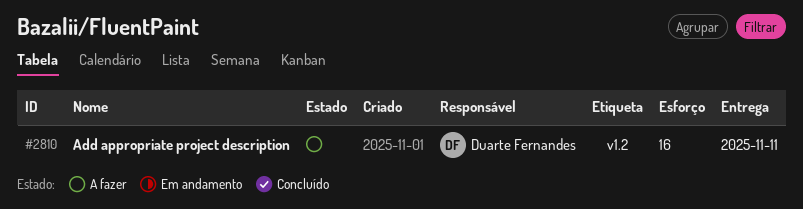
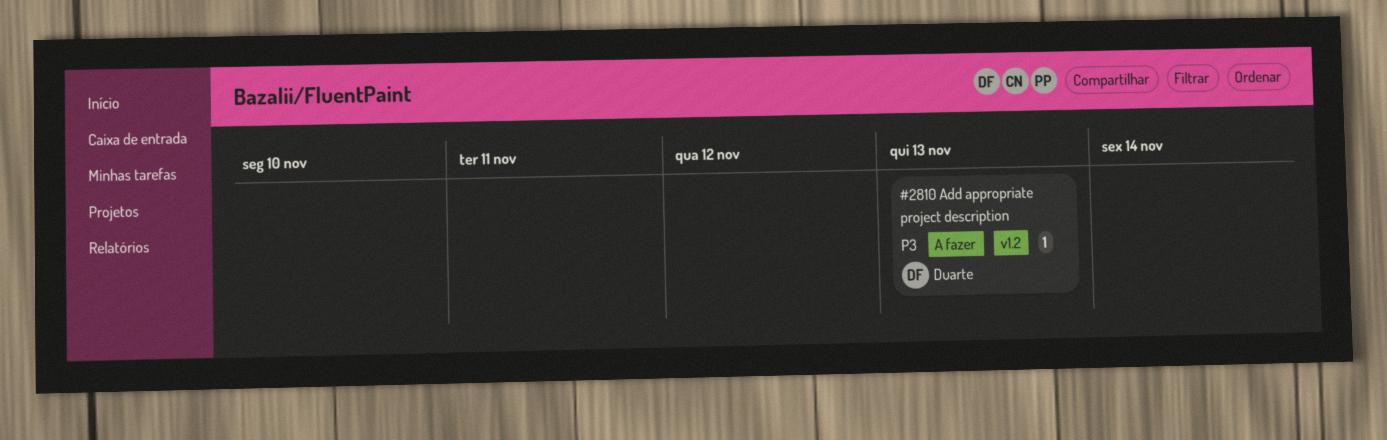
#2810, estimate: 16 -> 1
#2810, due: Nov 11 -> Nov 13

